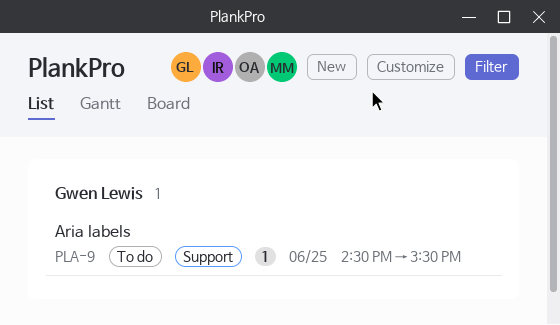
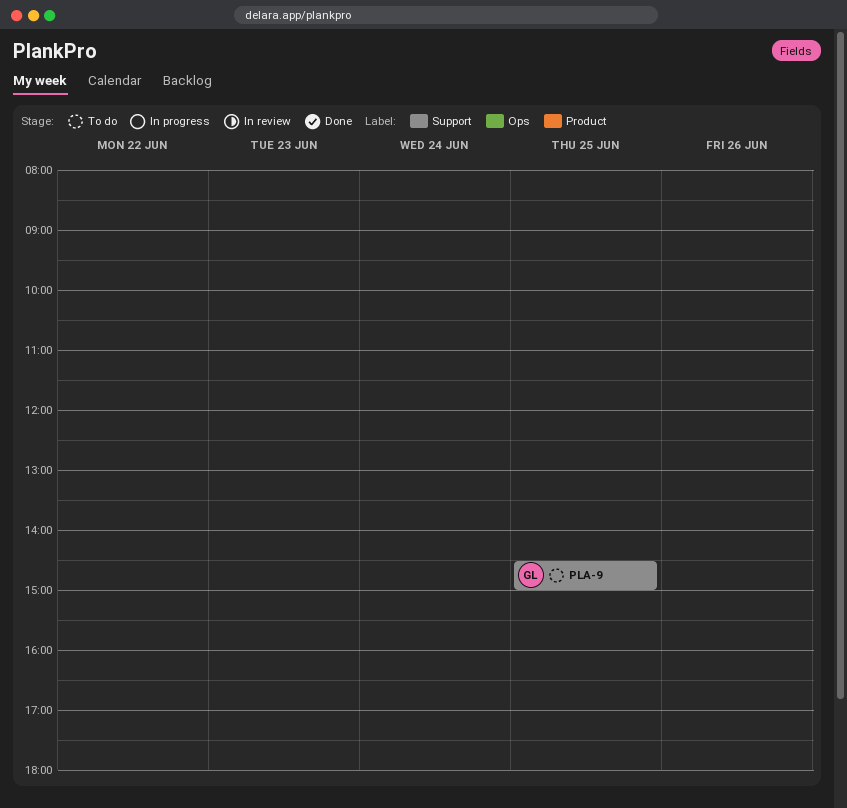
PLA-9, ends: 15:30 -> 15:00

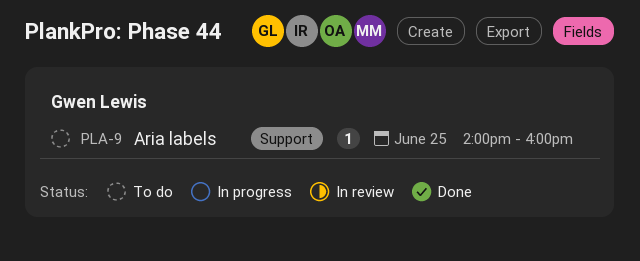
PLA-9, begins: 14:30 -> 14:00
PLA-9, ends: 15:00 -> 16:00

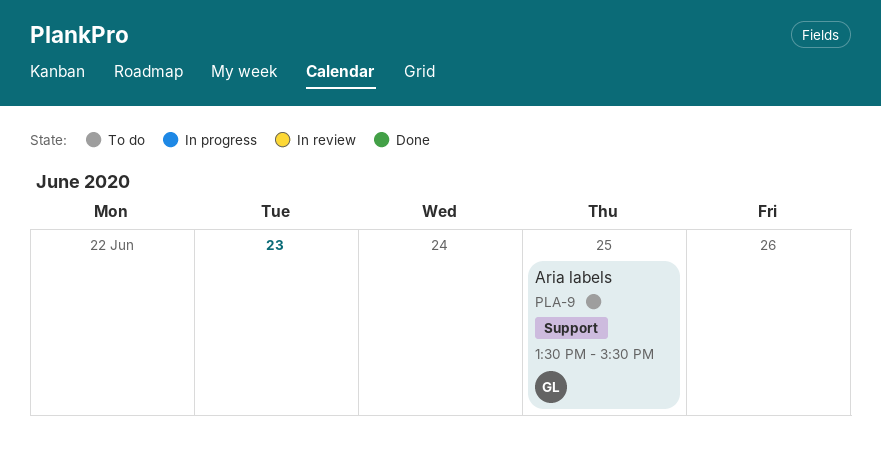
PLA-9, begins: 14:00 -> 13:30
PLA-9, ends: 16:00 -> 15:30

